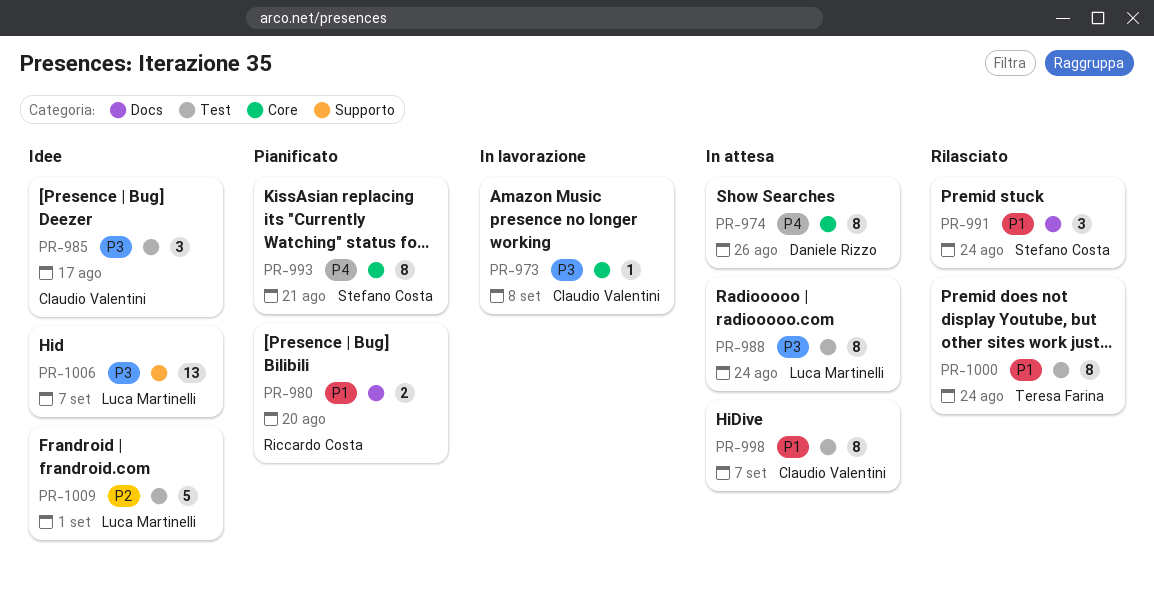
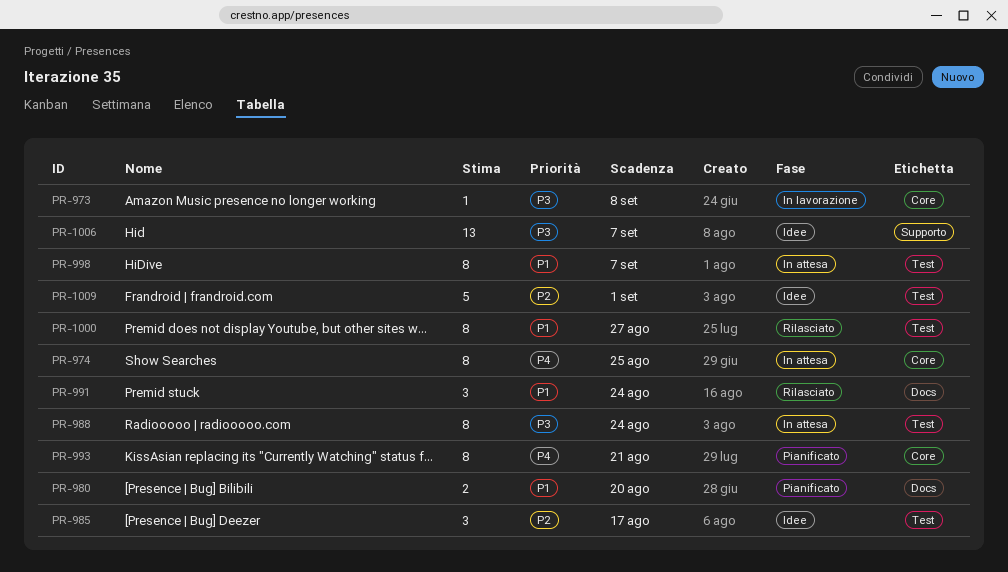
PR-974, due: Aug 26 -> Aug 25
PR-985, priority: P3 -> P2
PR-1000, due: Aug 24 -> Aug 27

